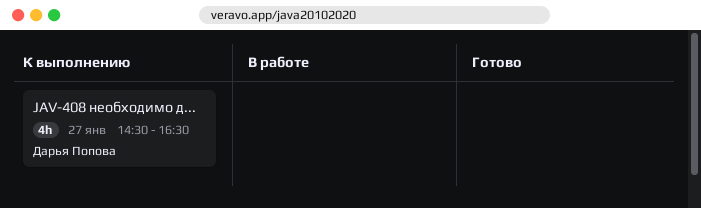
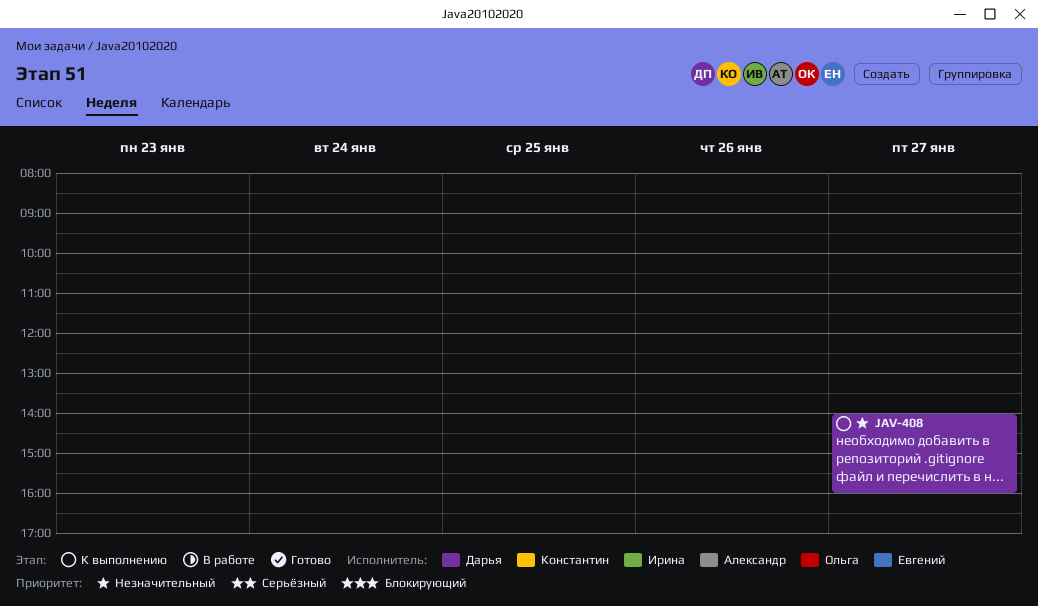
JAV-408, begins: 14:30 -> 14:00
JAV-408, ends: 16:30 -> 16:00

